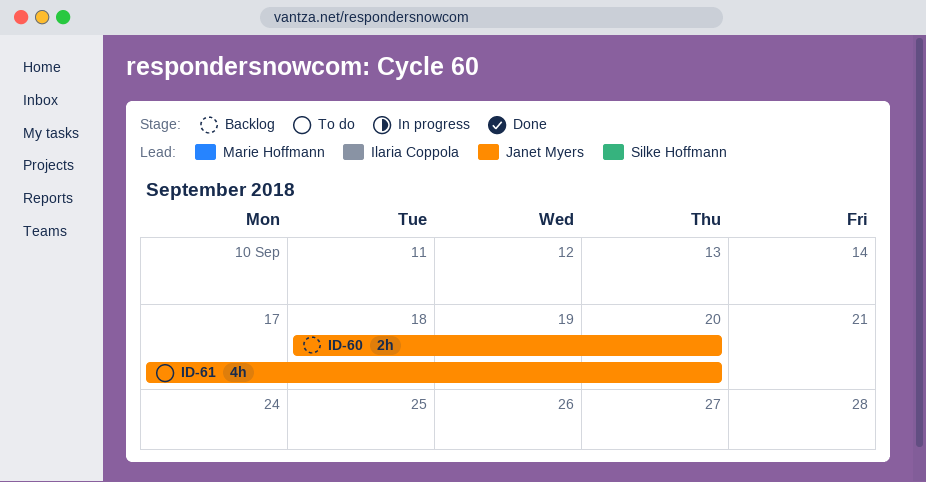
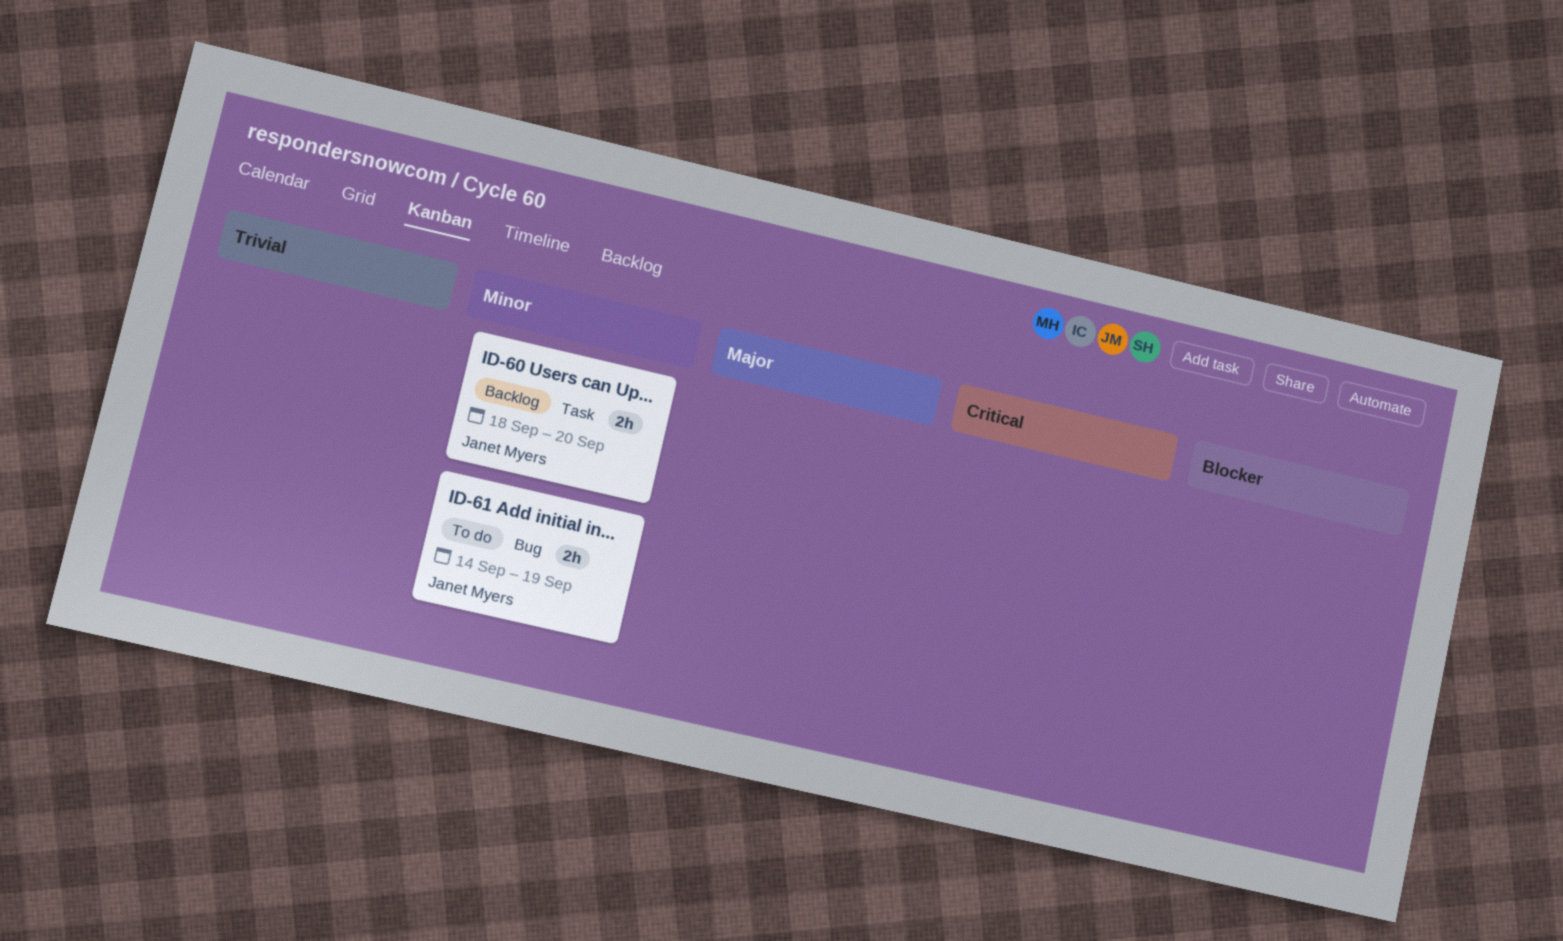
ID-61, estimate: 4h -> 2h
ID-61, start: Sep 17 -> Sep 14
ID-61, due: Sep 20 -> Sep 19

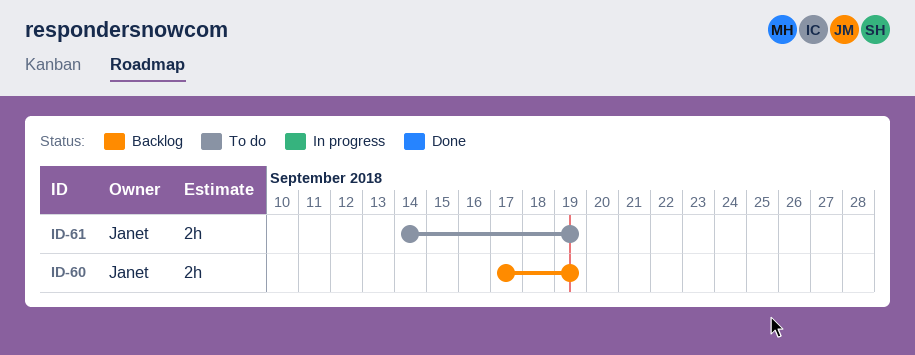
ID-60, start: Sep 18 -> Sep 17
ID-60, due: Sep 20 -> Sep 19

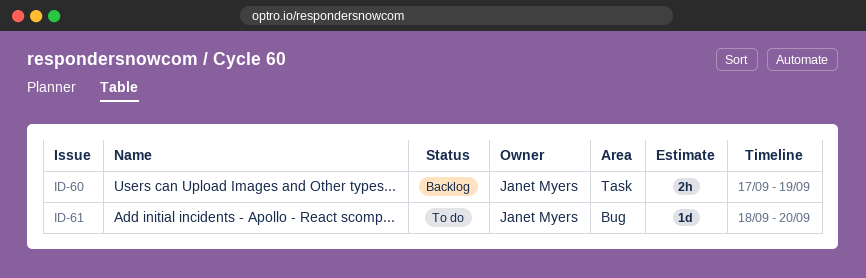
ID-61, estimate: 2h -> 1d
ID-61, start: Sep 14 -> Sep 18
ID-61, due: Sep 19 -> Sep 20

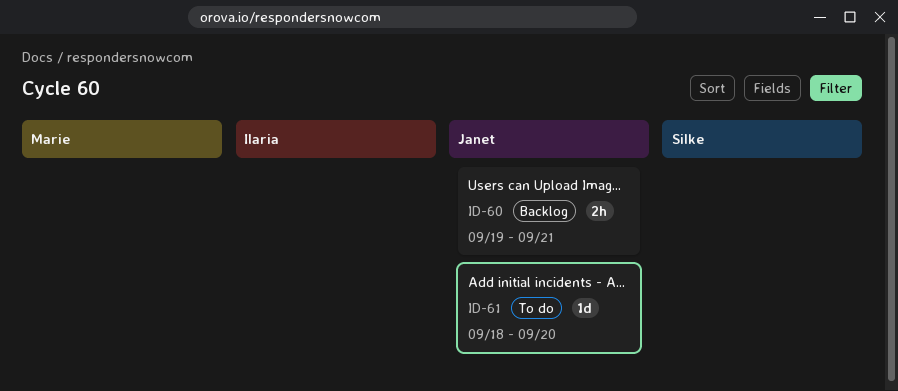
ID-60, start: Sep 17 -> Sep 19
ID-60, due: Sep 19 -> Sep 21

